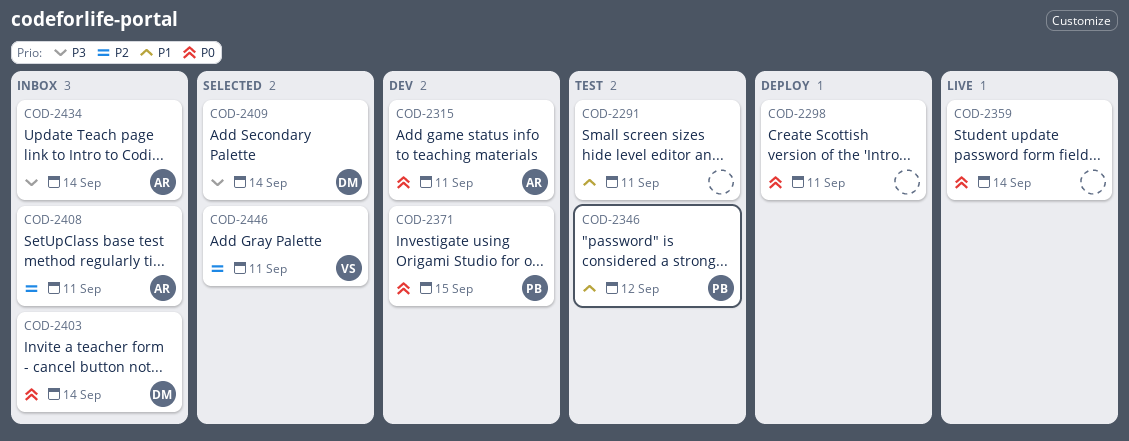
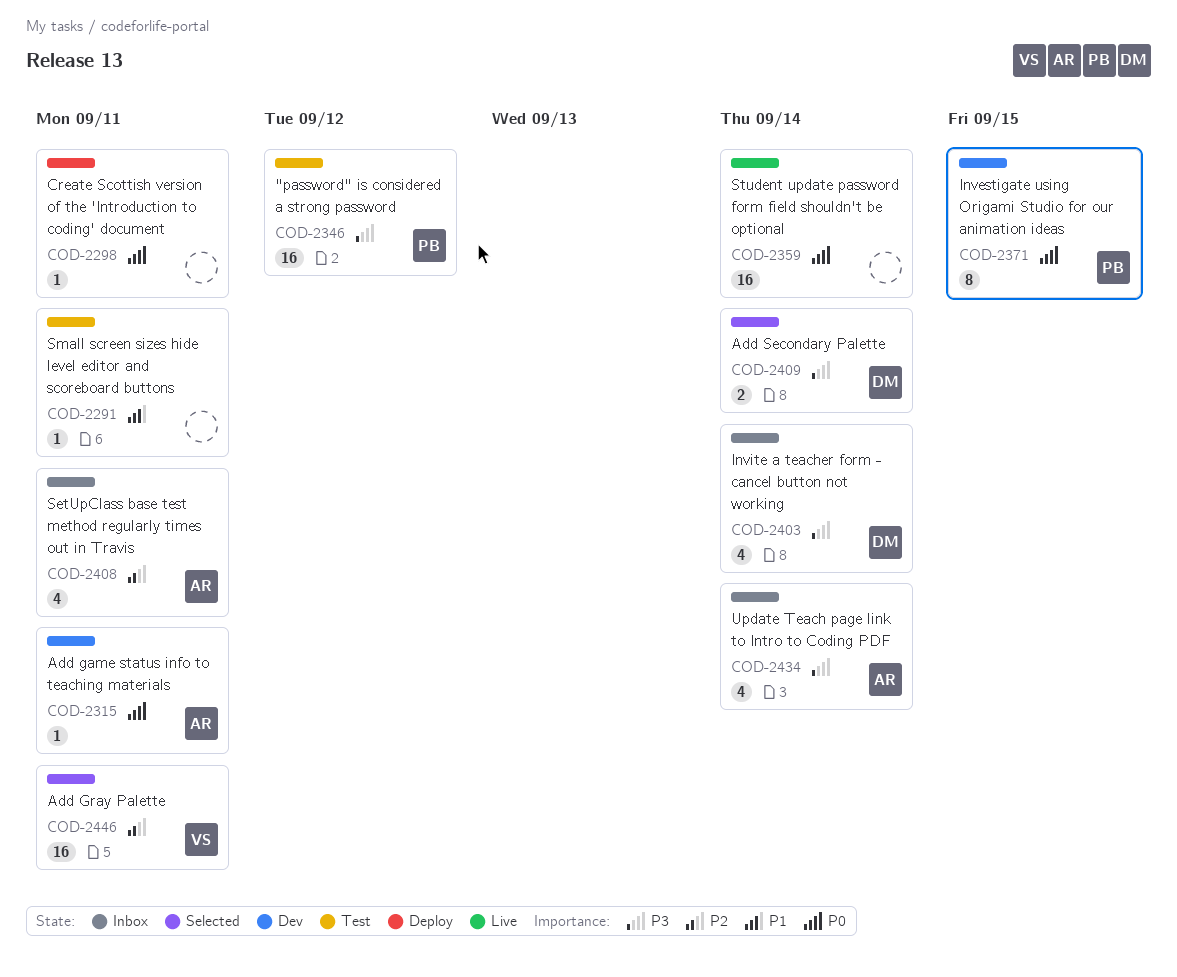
COD-2346, priority: P1 -> P3
COD-2403, priority: P0 -> P3

